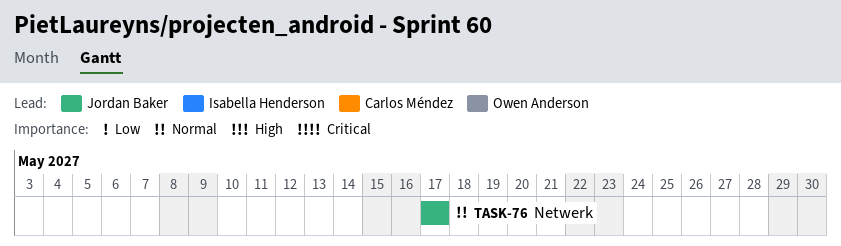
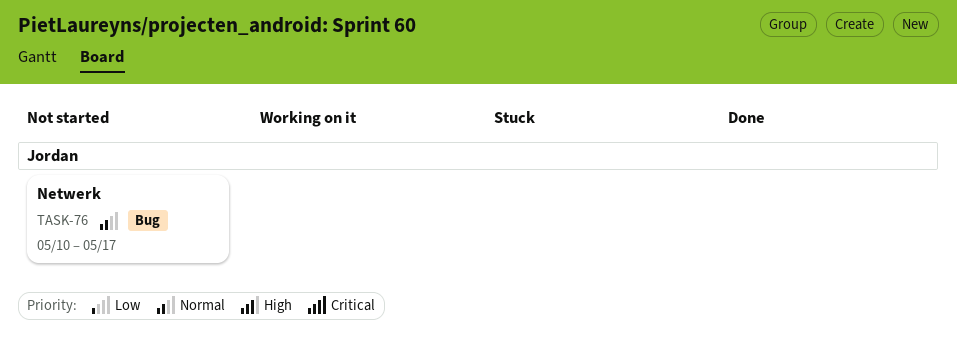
TASK-76, start: May 17 -> May 10

